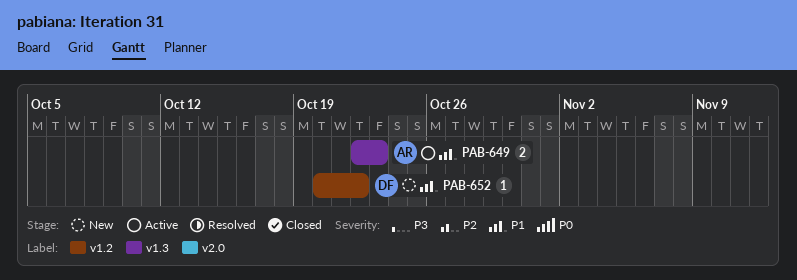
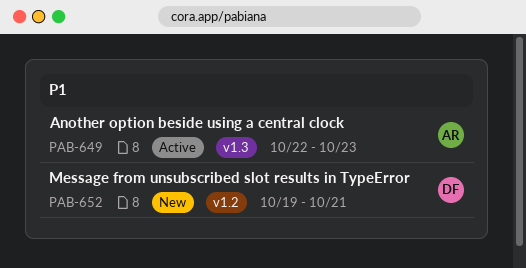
PAB-652, start: Oct 20 -> Oct 19
PAB-652, due: Oct 22 -> Oct 21

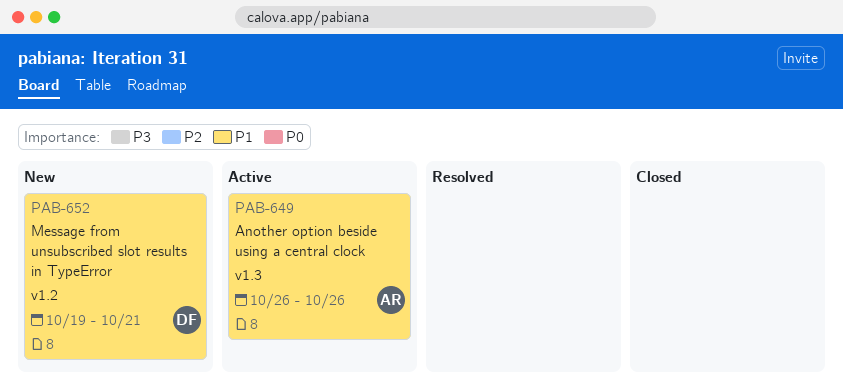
PAB-649, start: Oct 22 -> Oct 26
PAB-649, due: Oct 23 -> Oct 26

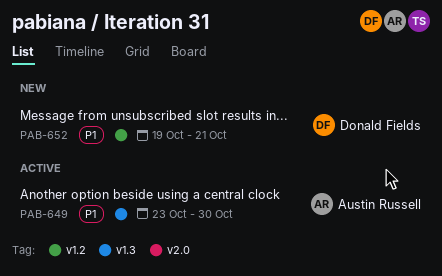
PAB-649, start: Oct 26 -> Oct 23
PAB-649, due: Oct 26 -> Oct 30

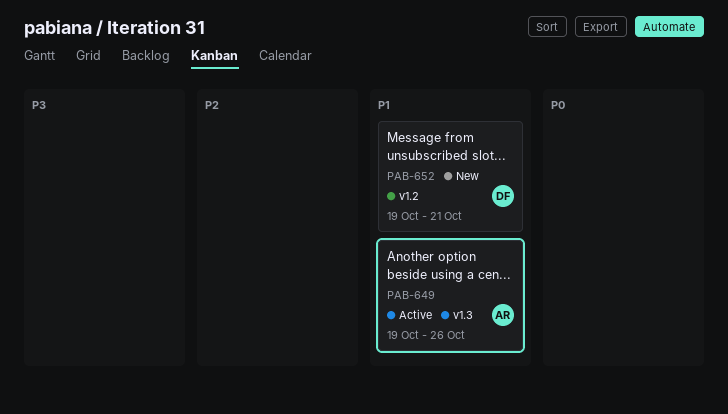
PAB-649, start: Oct 23 -> Oct 19
PAB-649, due: Oct 30 -> Oct 26

